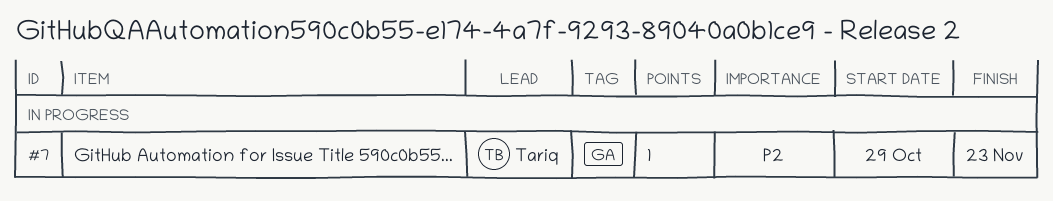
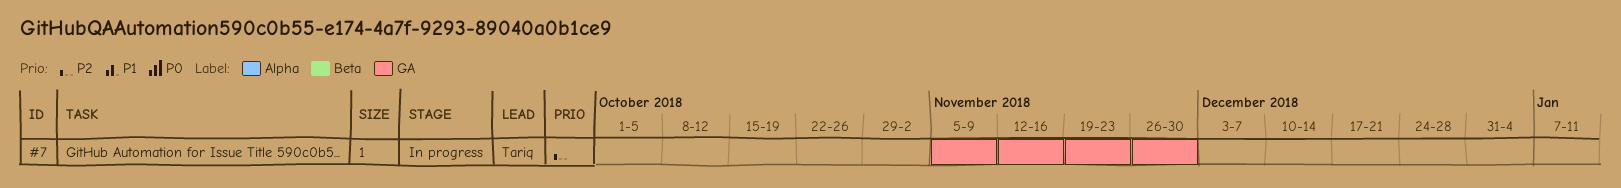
#7, start: Oct 29 -> Nov 5
#7, due: Nov 23 -> Nov 30

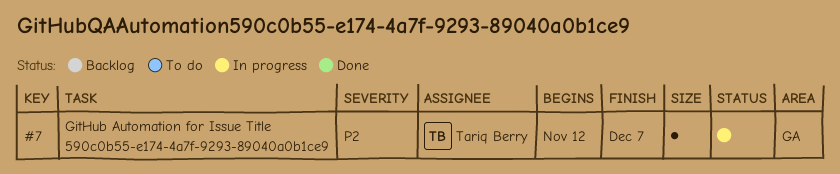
#7, start: Nov 5 -> Nov 12
#7, due: Nov 30 -> Dec 7

